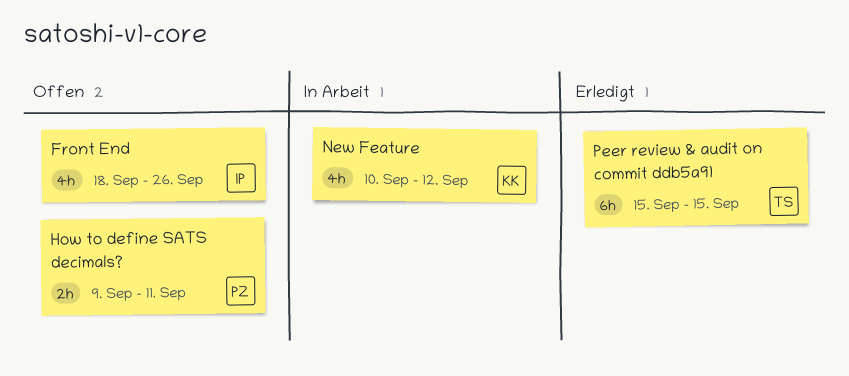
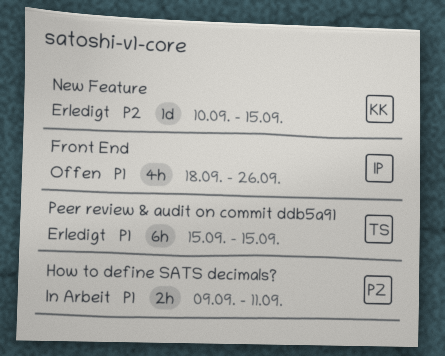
How to define SATS decimals?, status: Offen -> In Arbeit
New Feature, status: In Arbeit -> Erledigt
New Feature, estimate: 4h -> 1d
New Feature, due: Sep 12 -> Sep 15

